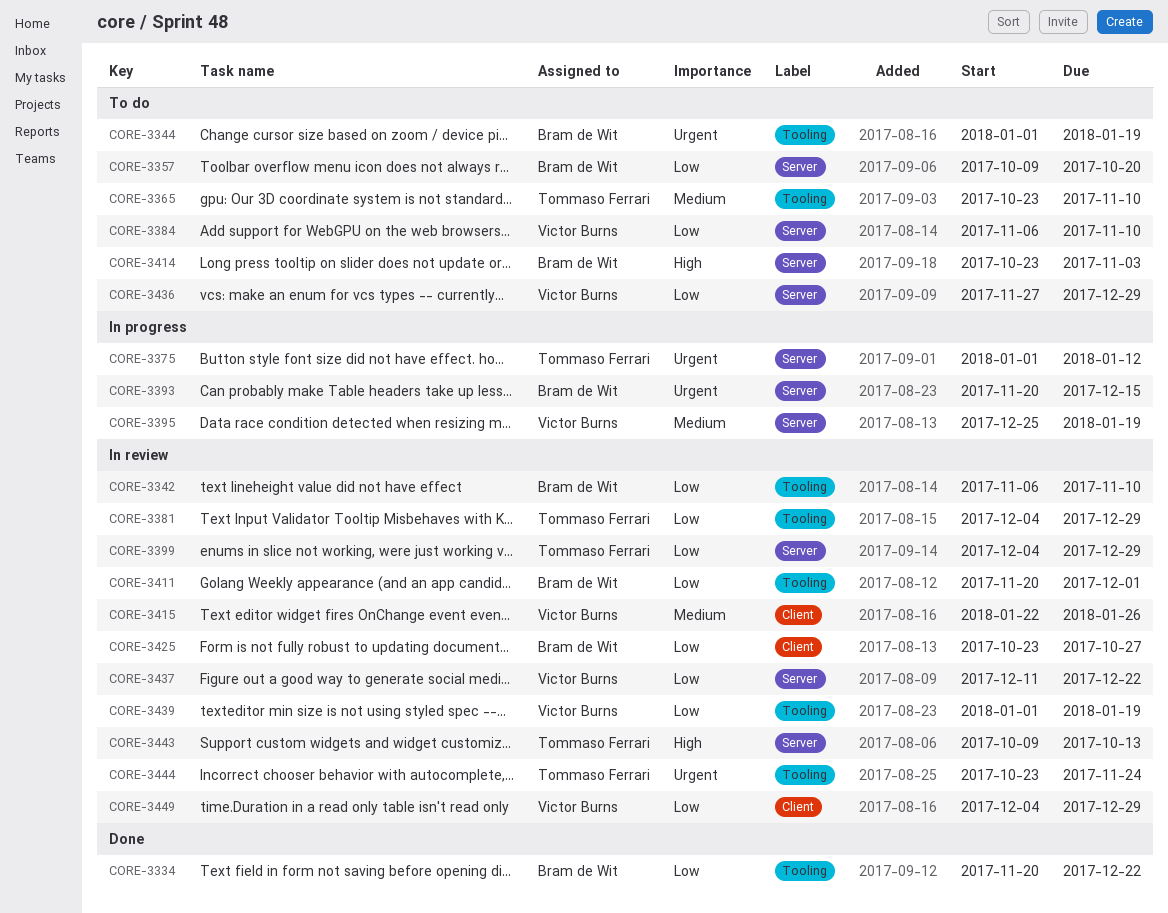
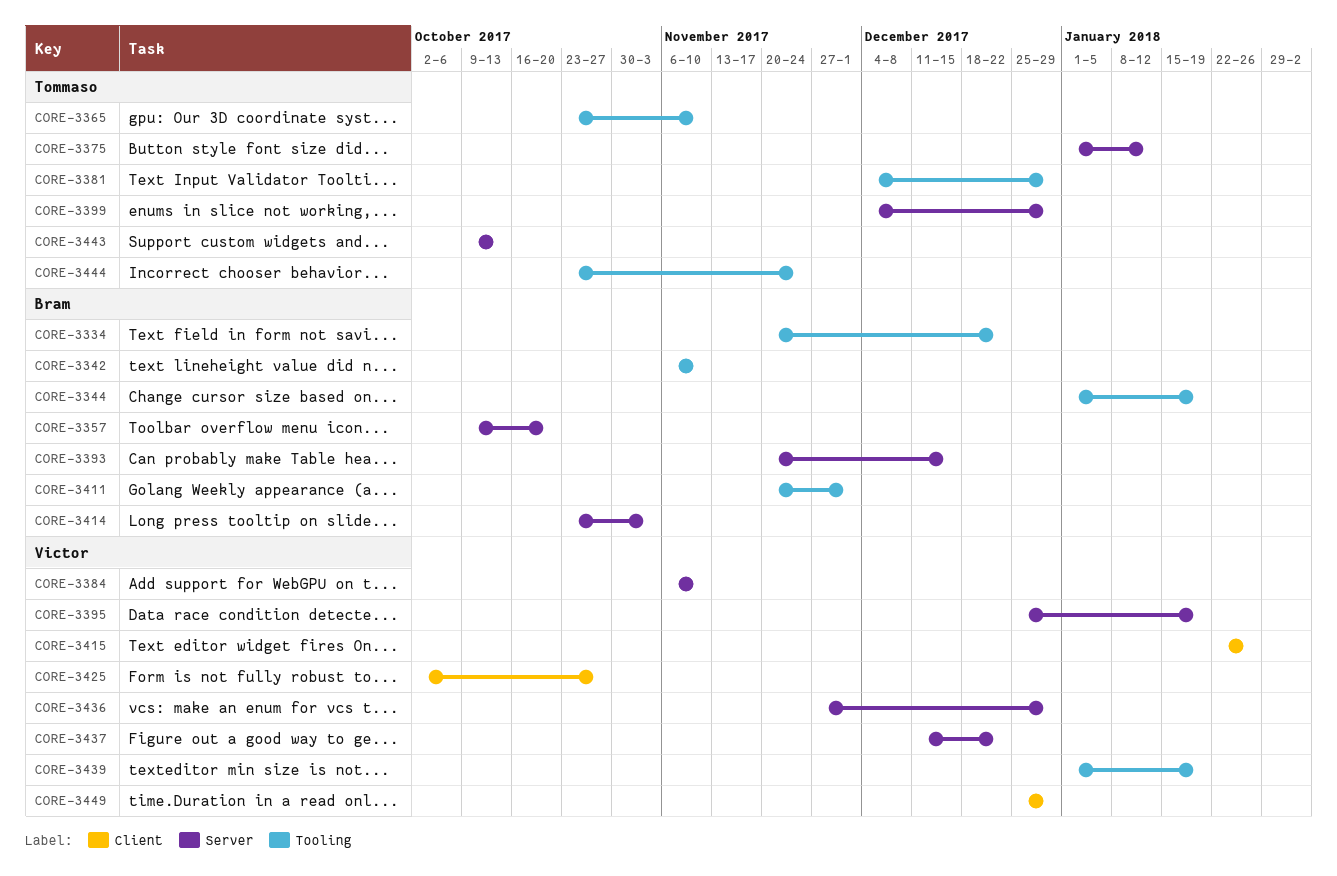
CORE-3425, owner: Bram de Wit -> Victor Burns
CORE-3425, start: Oct 23 -> Oct 2
CORE-3449, start: Dec 4 -> Dec 25

